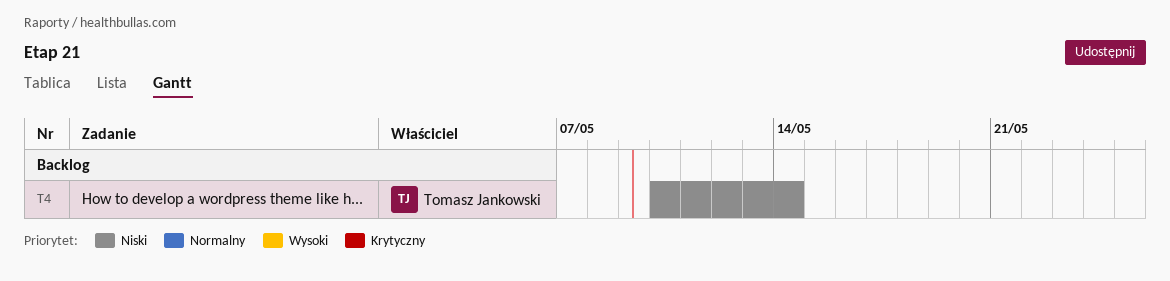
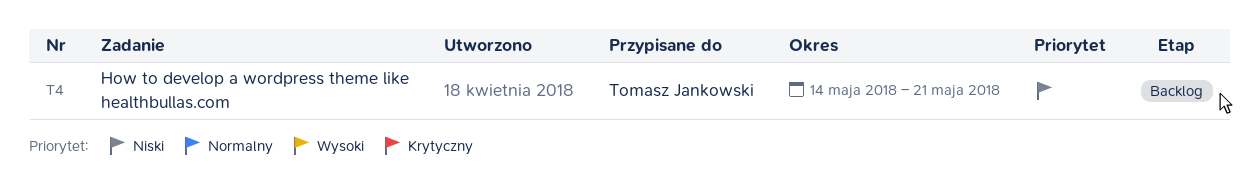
T4, start: May 10 -> May 14
T4, due: May 14 -> May 21

